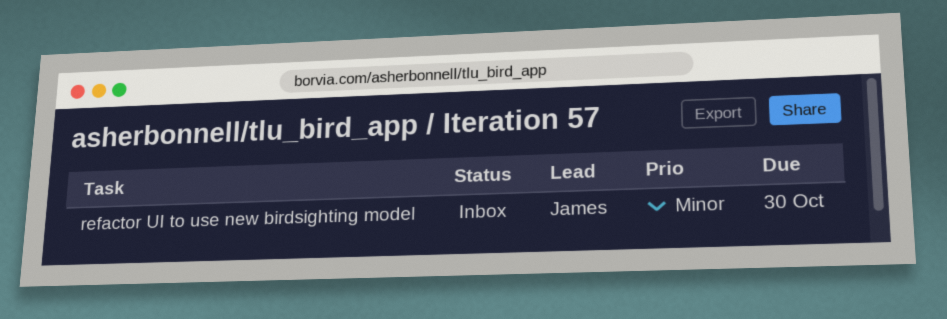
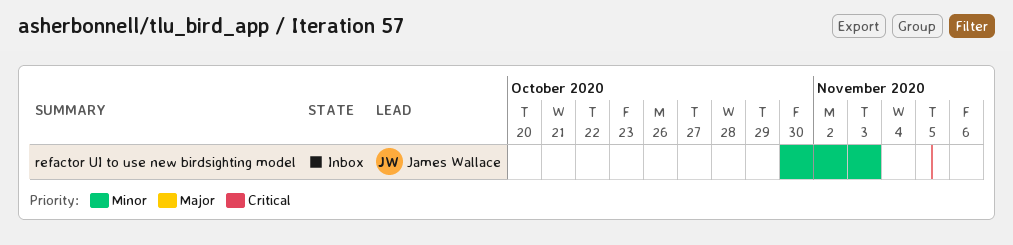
refactor UI to use new birdsighting model, due: Oct 30 -> Nov 3

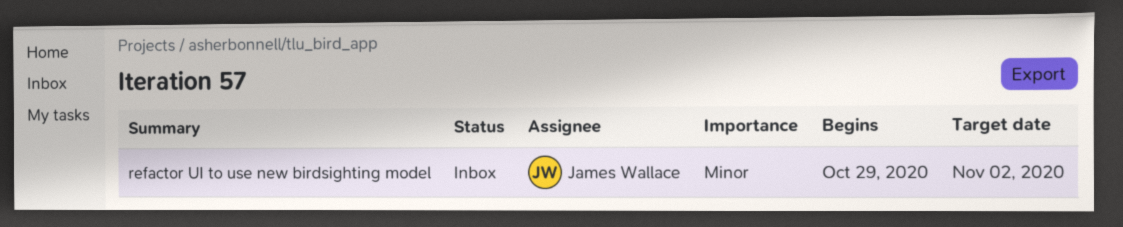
refactor UI to use new birdsighting model, start: Oct 30 -> Oct 29
refactor UI to use new birdsighting model, due: Nov 3 -> Nov 2

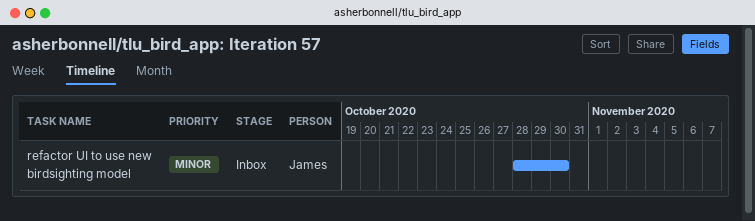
refactor UI to use new birdsighting model, start: Oct 29 -> Oct 28
refactor UI to use new birdsighting model, due: Nov 2 -> Oct 30

